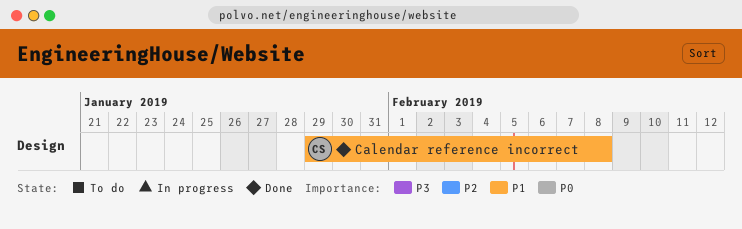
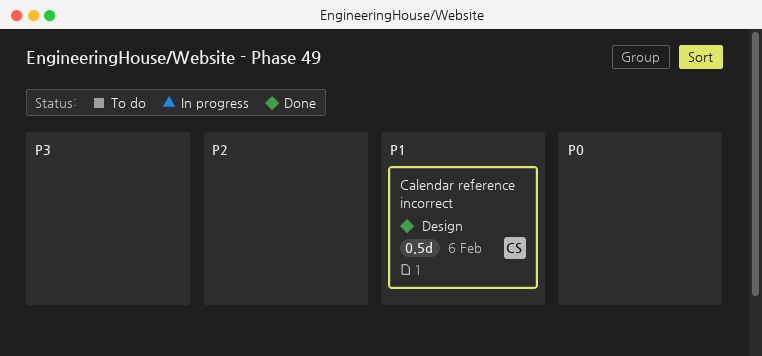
Calendar reference incorrect, due: Feb 8 -> Feb 6

